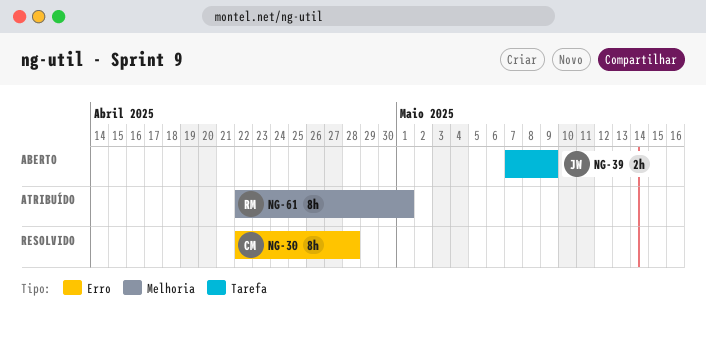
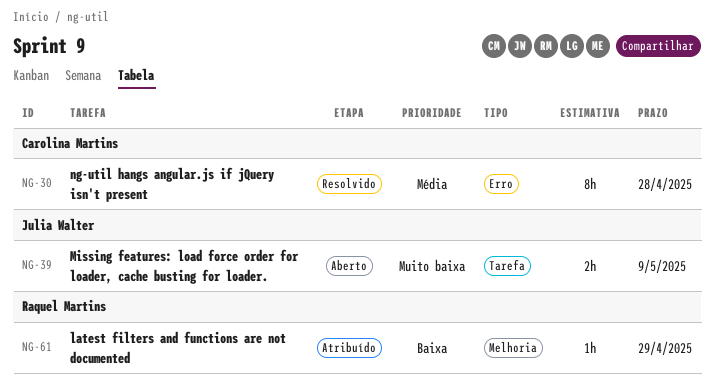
NG-61, estimate: 8h -> 1h
NG-61, due: May 1 -> Apr 29

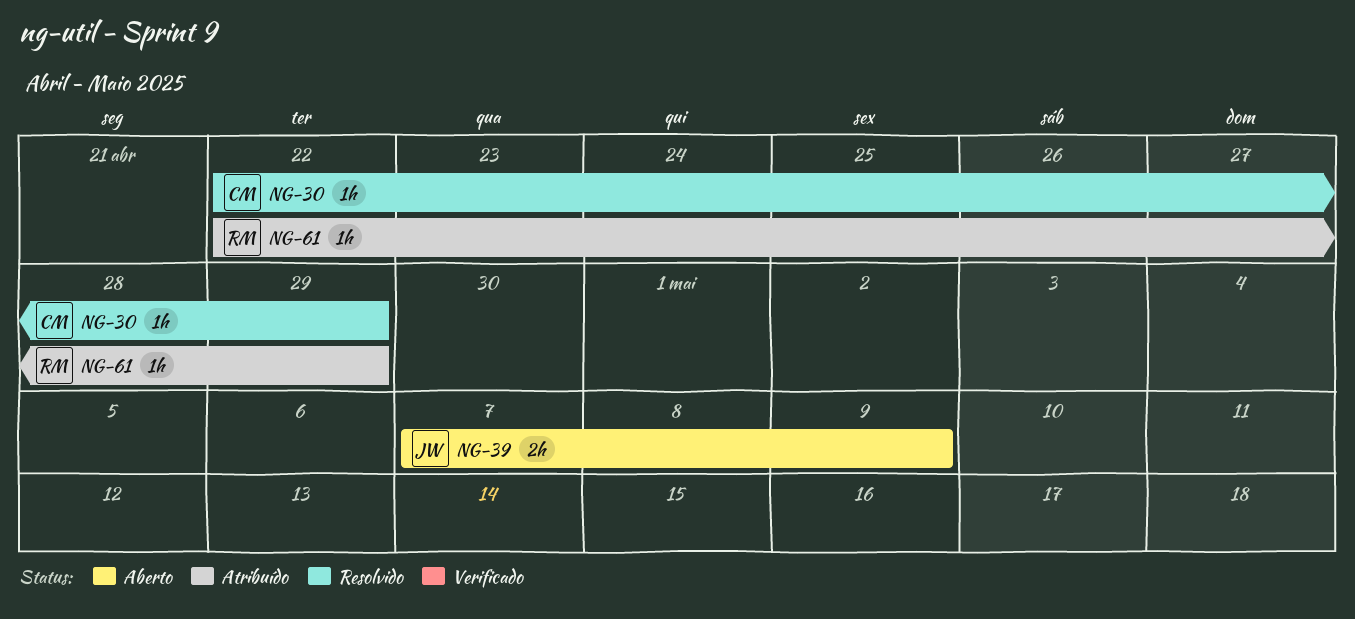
NG-30, estimate: 8h -> 1h
NG-30, due: Apr 28 -> Apr 29

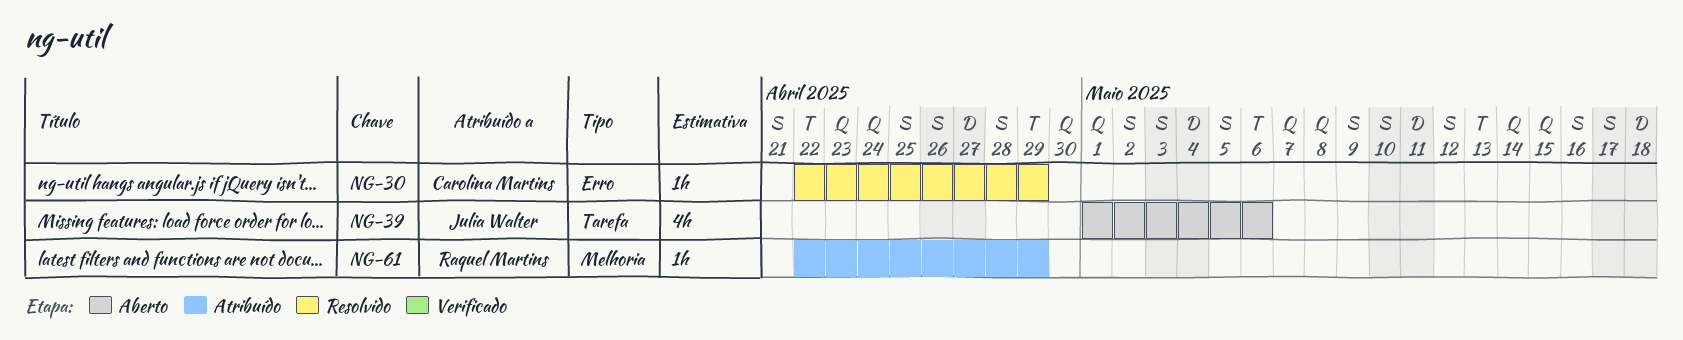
NG-39, estimate: 2h -> 4h
NG-39, start: May 7 -> May 1
NG-39, due: May 9 -> May 6

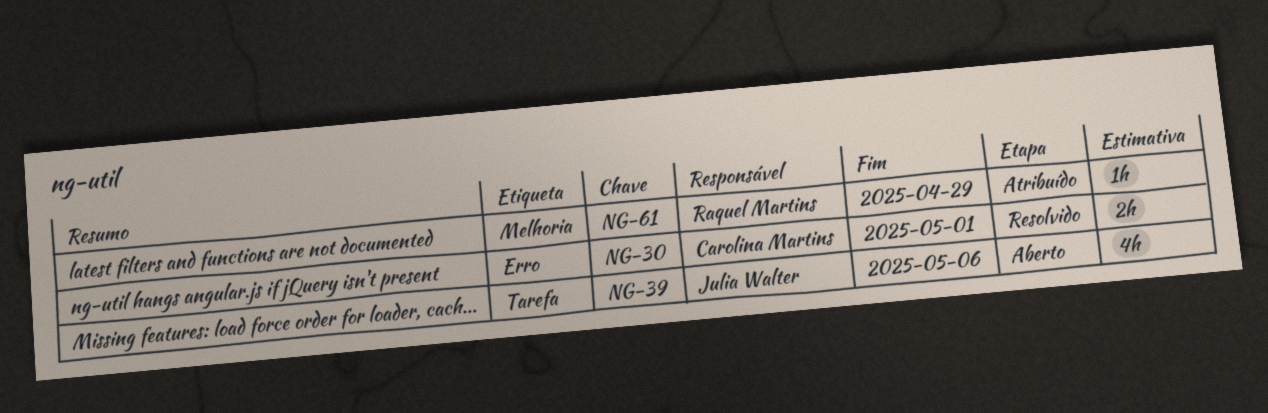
NG-30, estimate: 1h -> 2h
NG-30, due: Apr 29 -> May 1

